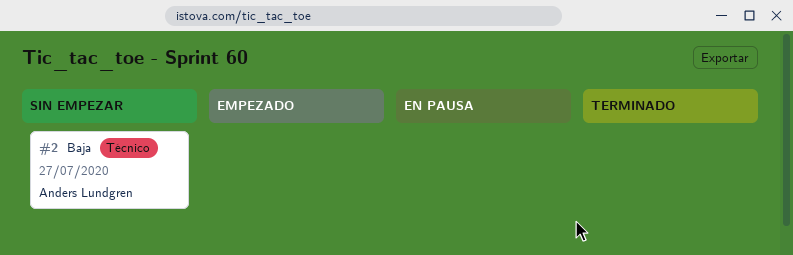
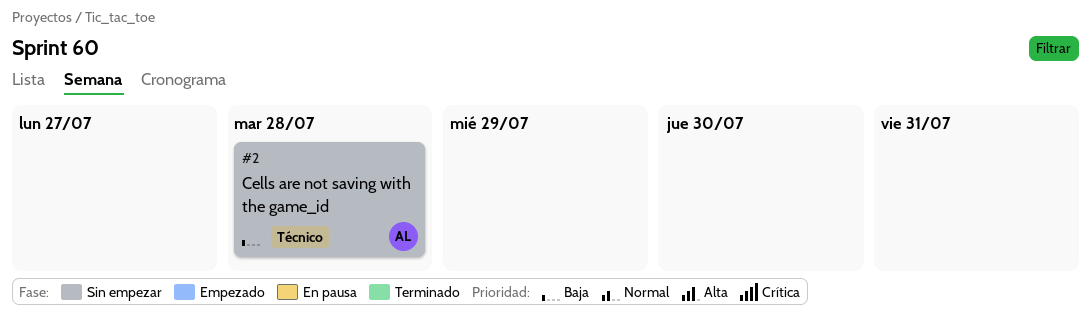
#2, due: Jul 27 -> Jul 28

